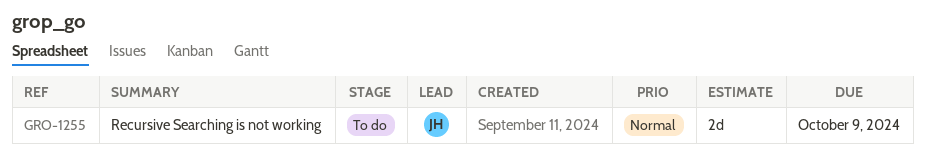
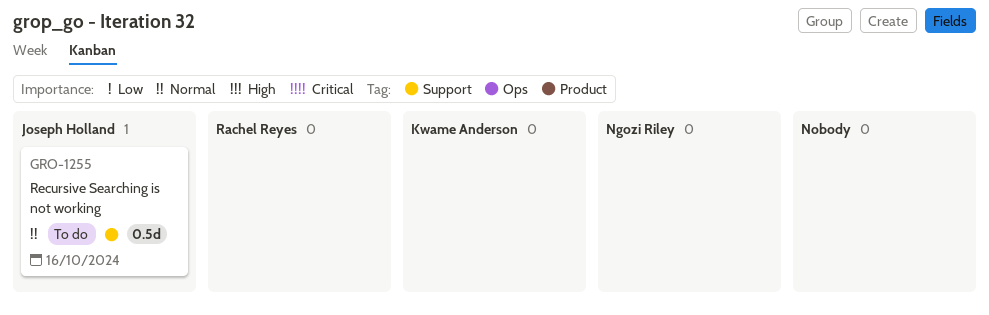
GRO-1255, estimate: 2d -> 0.5d
GRO-1255, due: Oct 9 -> Oct 16

